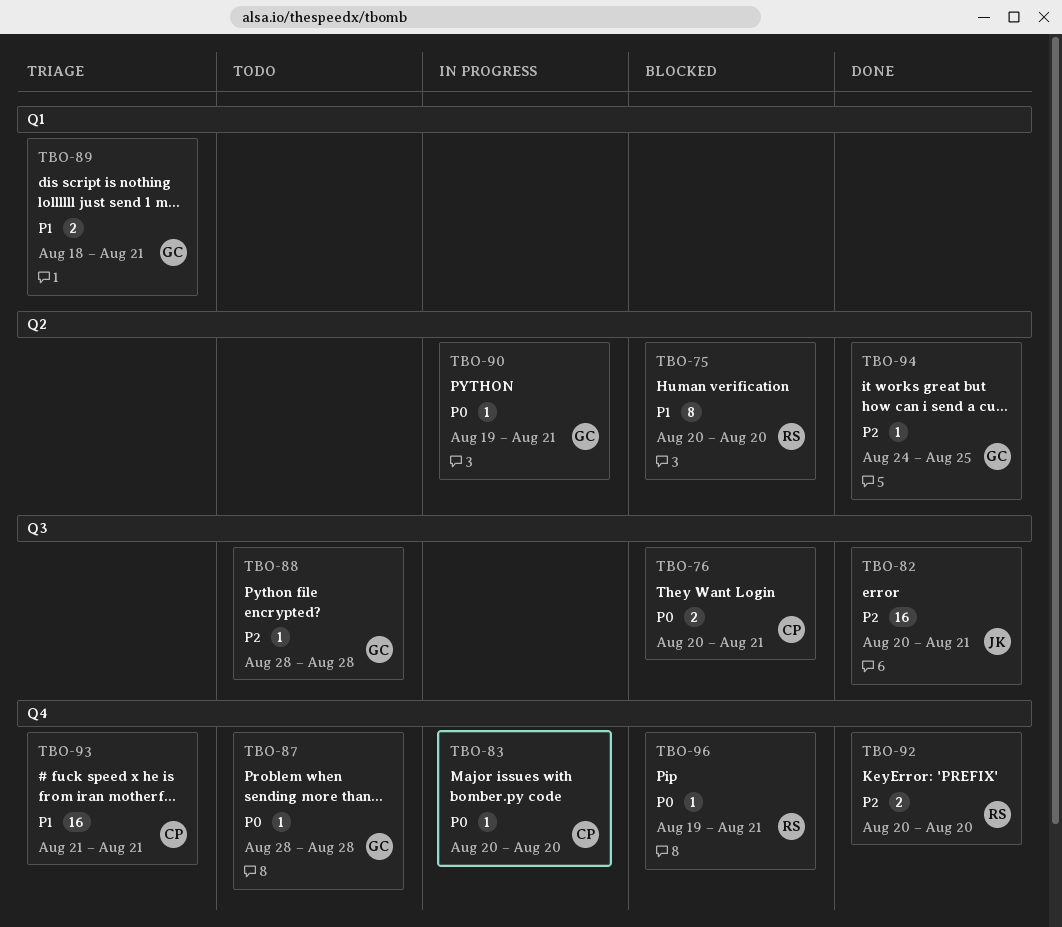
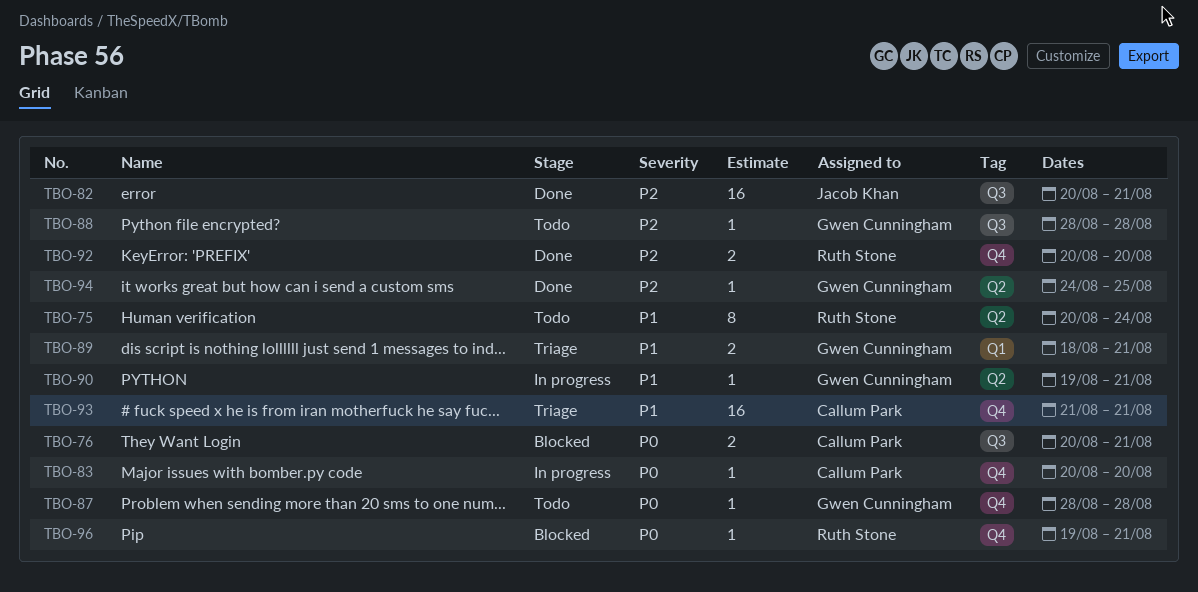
TBO-75, status: Blocked -> Todo
TBO-75, due: Aug 20 -> Aug 24
TBO-90, priority: P0 -> P1

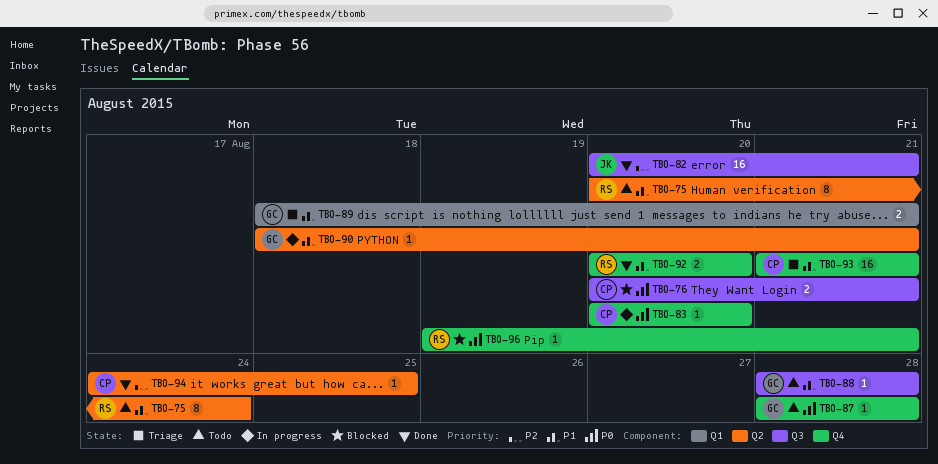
TBO-88, priority: P2 -> P1
TBO-90, start: Aug 19 -> Aug 18
TBO-92, priority: P2 -> P1
TBO-94, owner: Gwen Cunningham -> Callum Park

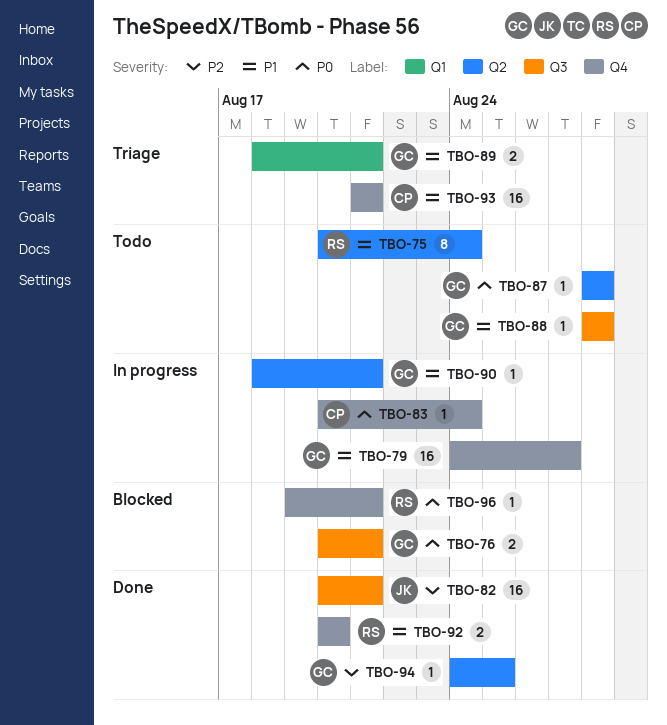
TBO-76, owner: CP -> GC
TBO-79: none -> present
TBO-83, due: Aug 20 -> Aug 24
TBO-87, label: Q4 -> Q2
TBO-94, owner: CP -> GC

